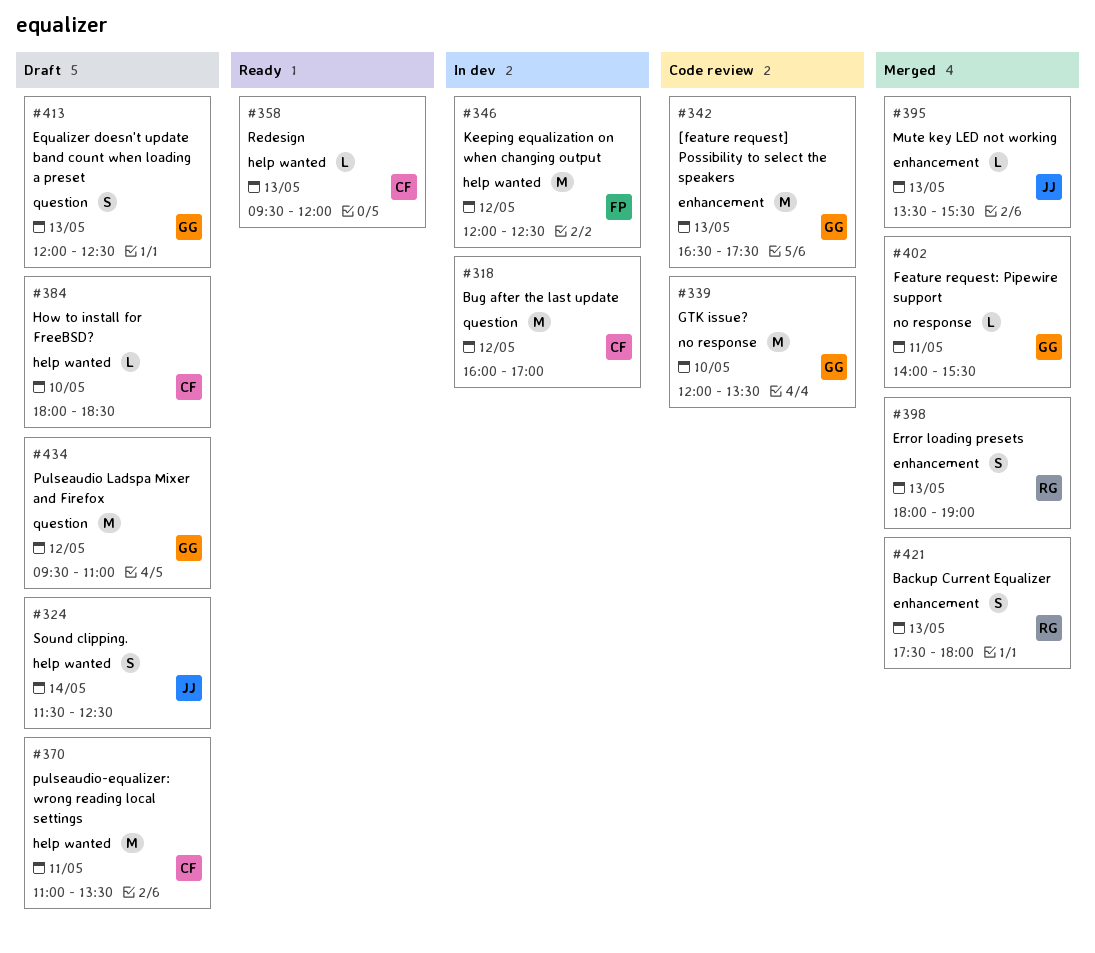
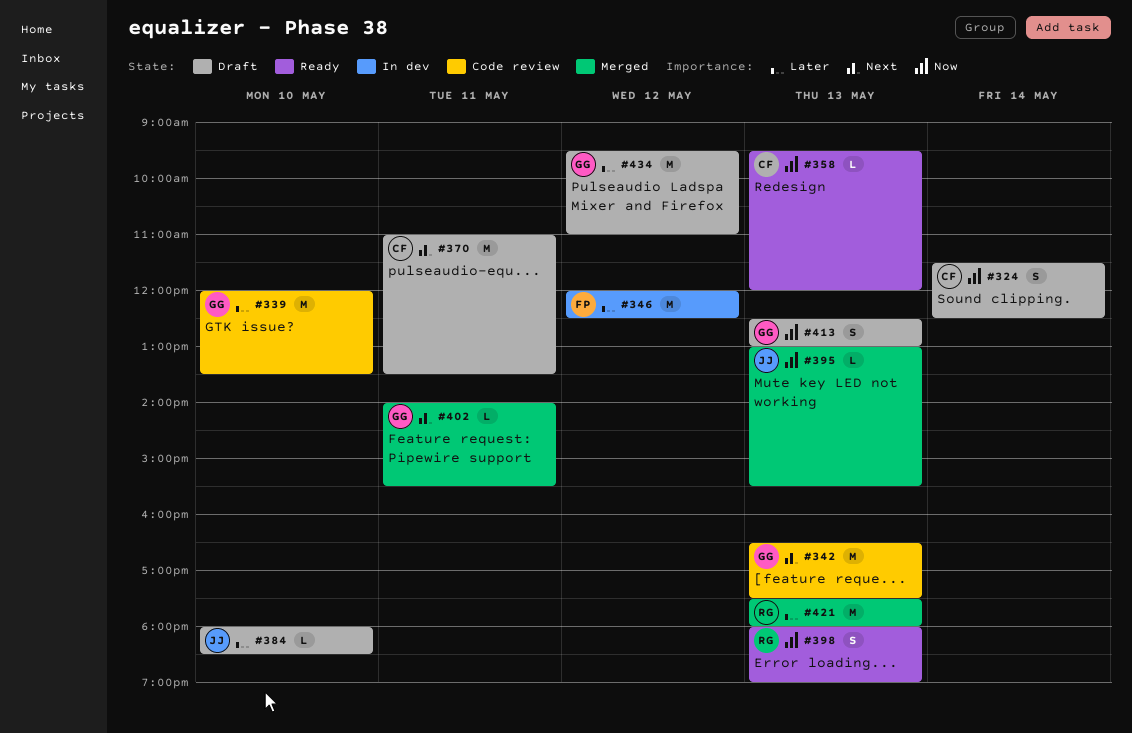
#318: present -> none
#324, owner: JJ -> CF
#384, owner: CF -> JJ
#395, begins: 13:30 -> 13:00
#398, status: Merged -> Ready
#413, begins: 12:00 -> 12:30
#413, ends: 12:30 -> 13:00
#421, estimate: S -> M

